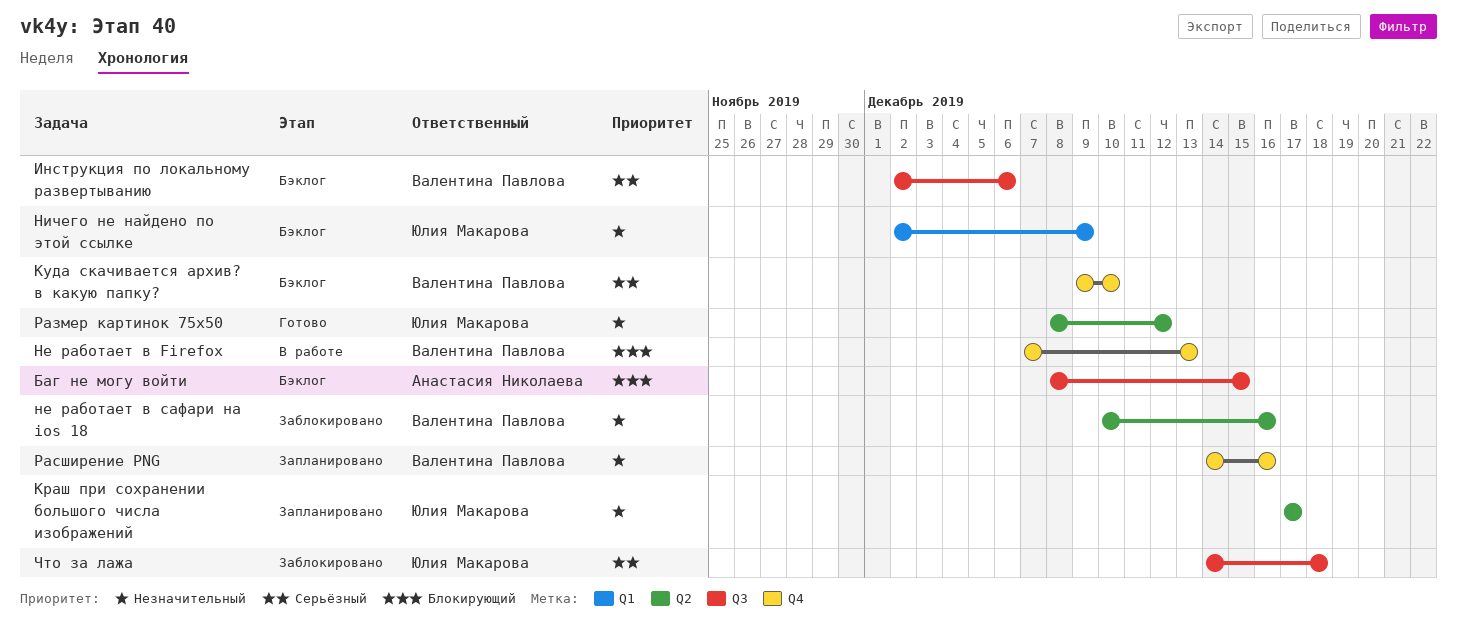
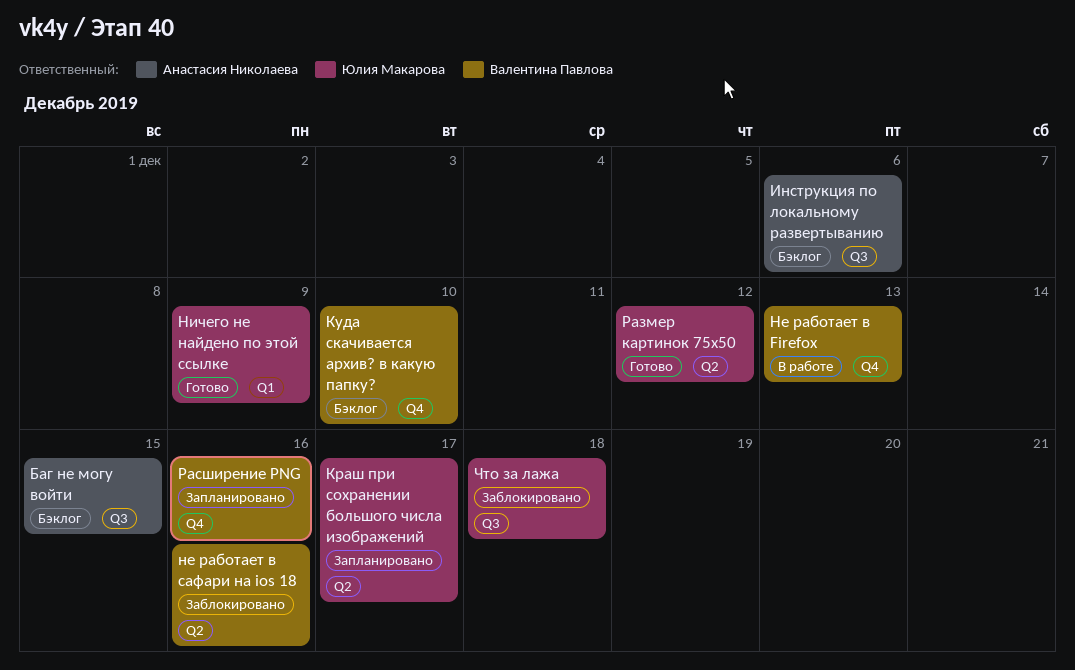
Инструкция по локальному развертыванию, owner: Валентина Павлова -> Анастасия Николаева
Ничего не найдено по этой ссылке, status: Бэклог -> Готово

